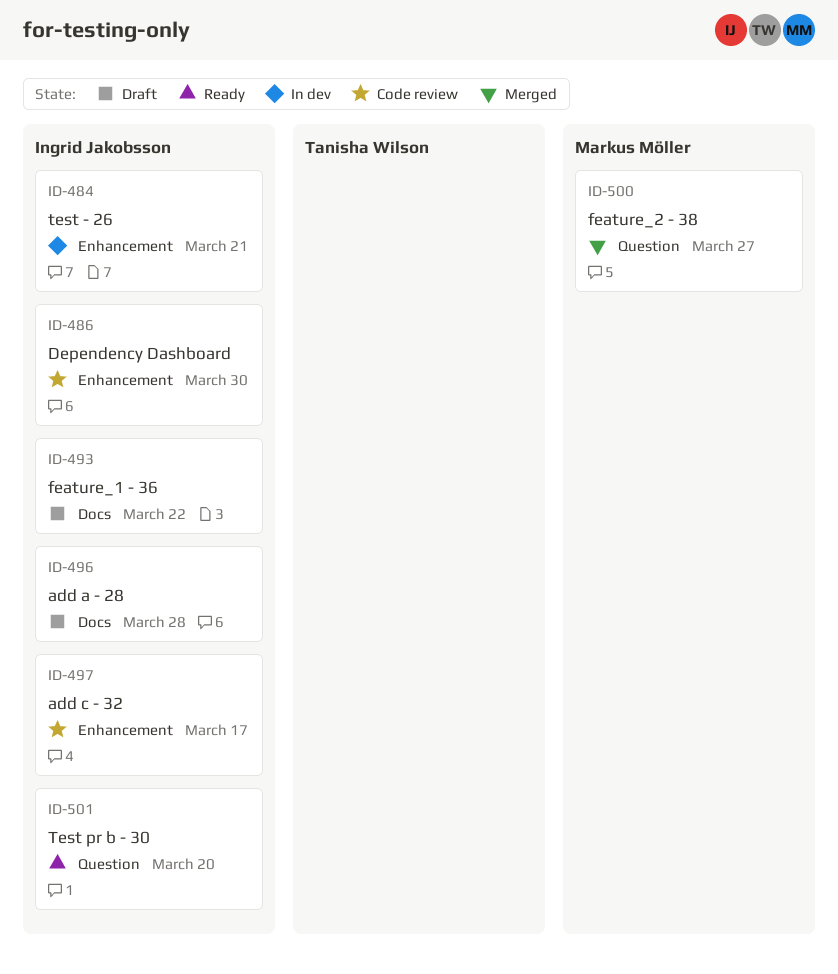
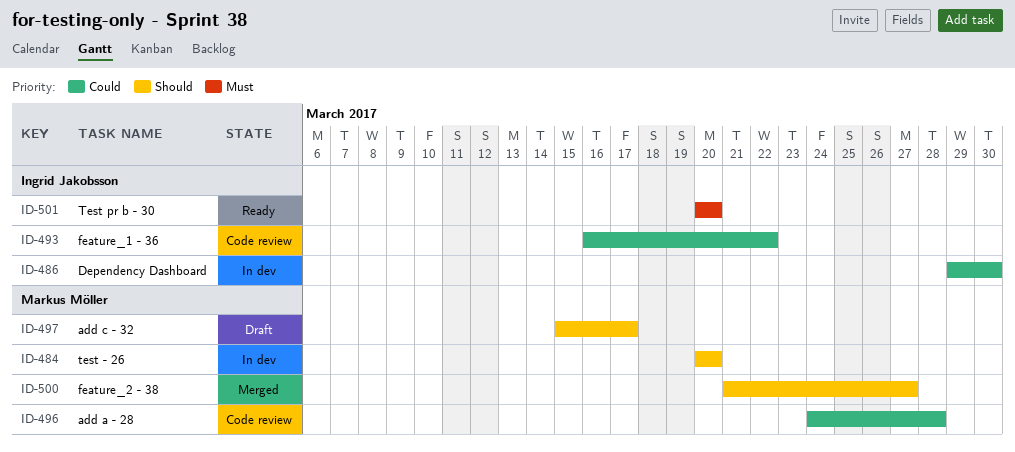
ID-484, owner: Ingrid Jakobsson -> Markus Möller
ID-484, due: Mar 21 -> Mar 20
ID-486, status: Code review -> In dev
ID-493, status: Draft -> Code review
ID-496, status: Draft -> Code review
ID-496, owner: Ingrid Jakobsson -> Markus Möller
ID-497, status: Code review -> Draft
ID-497, owner: Ingrid Jakobsson -> Markus Möller

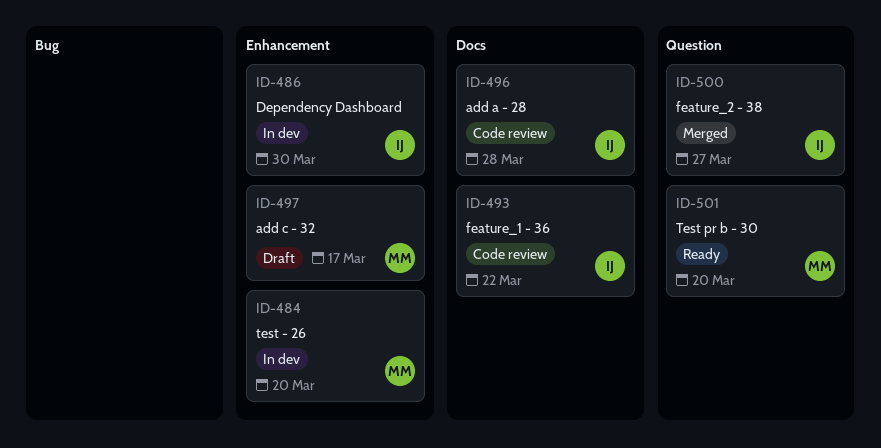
ID-496, owner: Markus Möller -> Ingrid Jakobsson
ID-500, owner: Markus Möller -> Ingrid Jakobsson
ID-501, owner: Ingrid Jakobsson -> Markus Möller

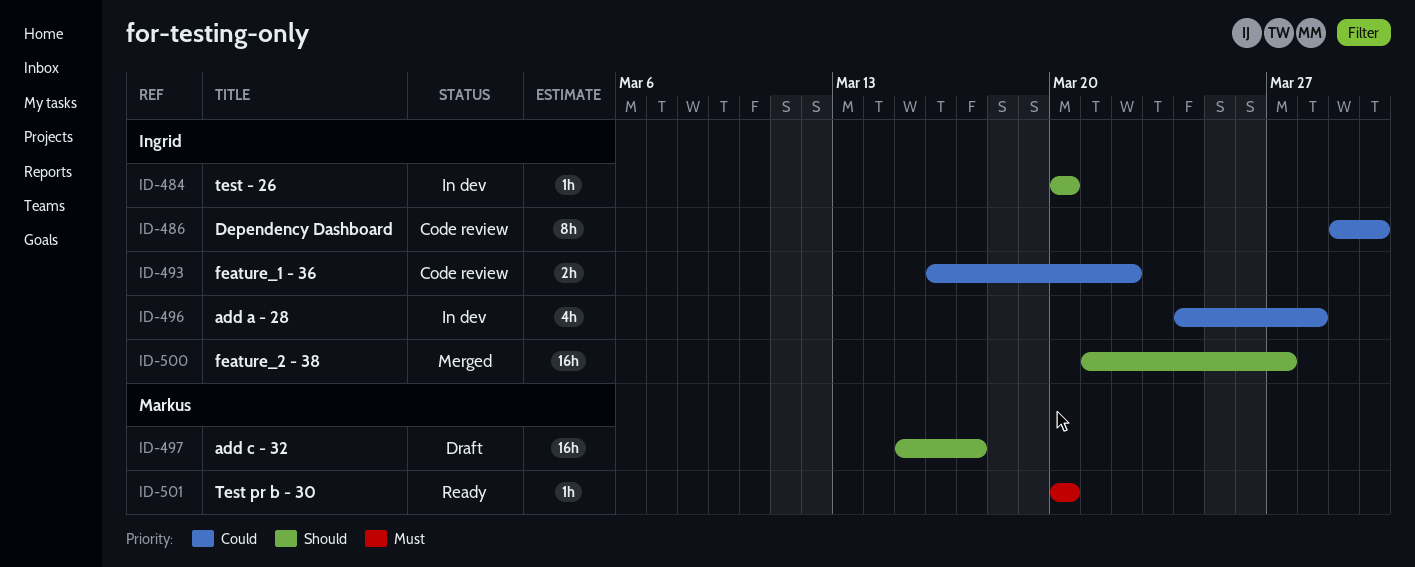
ID-484, owner: Markus -> Ingrid
ID-486, status: In dev -> Code review
ID-496, status: Code review -> In dev

